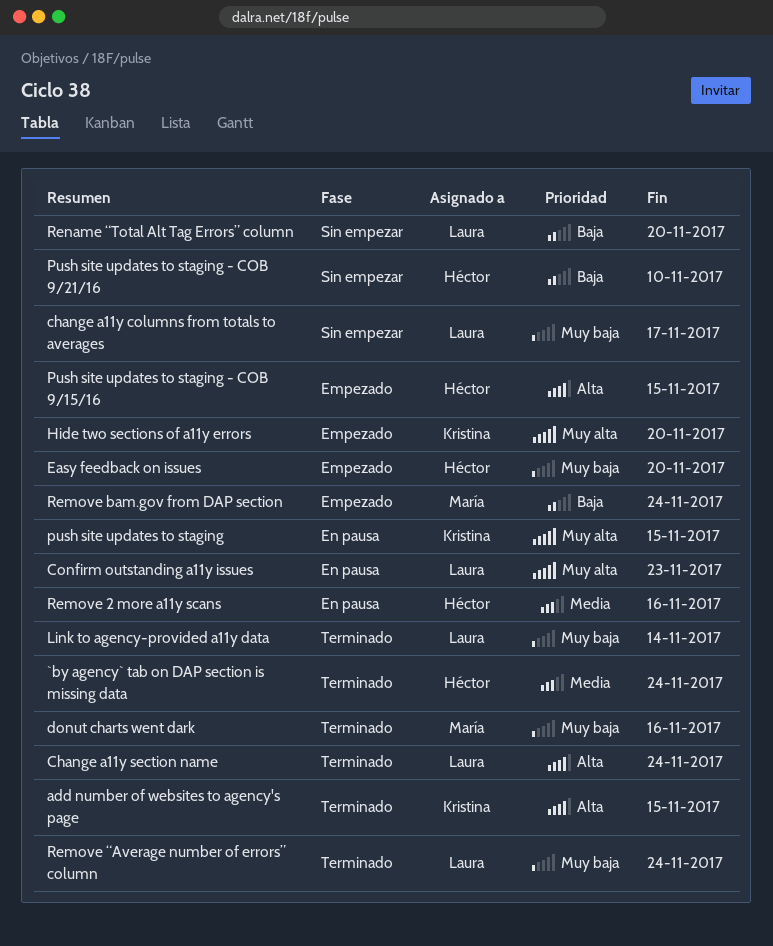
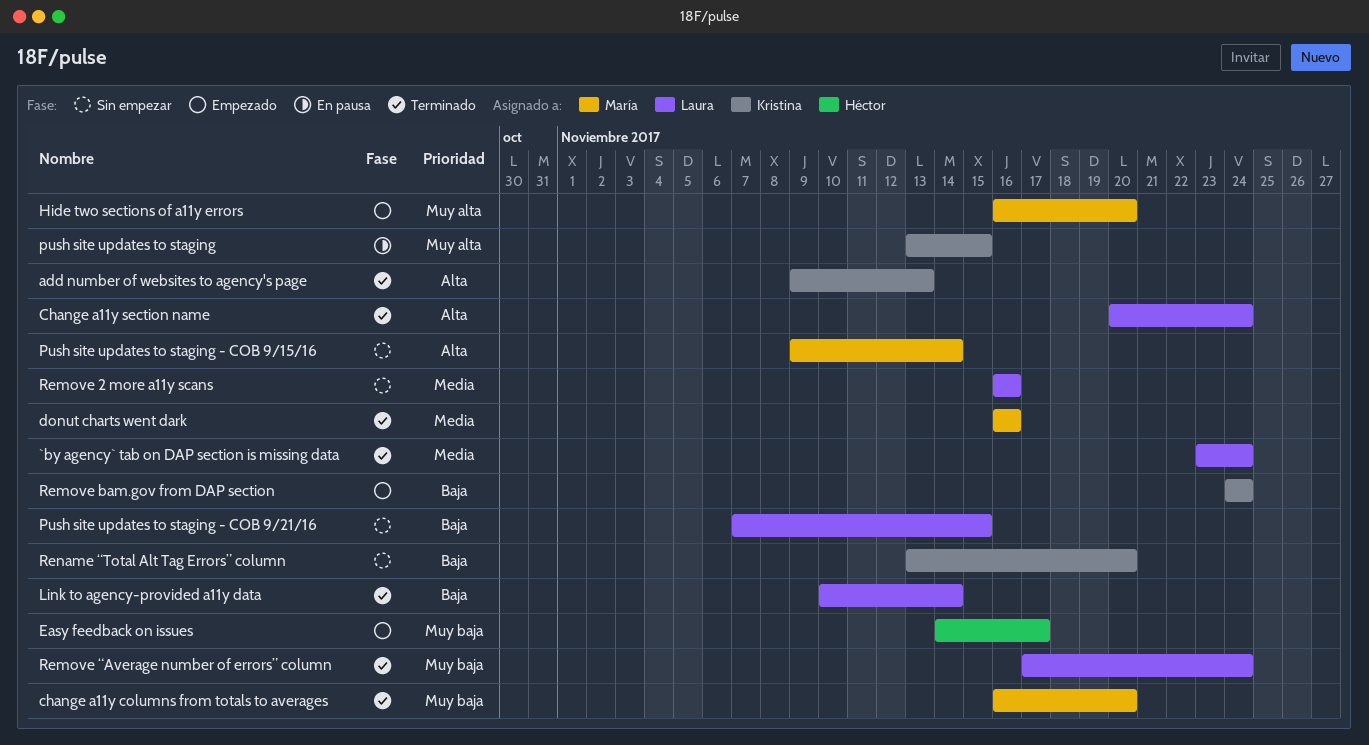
`by agency` tab on DAP section is missing data, owner: Héctor -> Laura
add number of websites to agency's page, due: Nov 15 -> Nov 13
change a11y columns from totals to averages, status: Sin empezar -> Terminado
change a11y columns from totals to averages, owner: Laura -> María
change a11y columns from totals to averages, due: Nov 17 -> Nov 20
Confirm outstanding a11y issues: present -> none
donut charts went dark, priority: Muy baja -> Media
Easy feedback on issues, due: Nov 20 -> Nov 17
Hide two sections of a11y errors, owner: Kristina -> María
Link to agency-provided a11y data, priority: Muy baja -> Baja
Push site updates to staging - COB 9/15/16, status: Empezado -> Sin empezar
Push site updates to staging - COB 9/15/16, owner: Héctor -> María
Push site updates to staging - COB 9/15/16, due: Nov 15 -> Nov 14
Push site updates to staging - COB 9/21/16, owner: Héctor -> Laura
Push site updates to staging - COB 9/21/16, due: Nov 10 -> Nov 15
Remove 2 more a11y scans, status: En pausa -> Sin empezar
Remove 2 more a11y scans, owner: Héctor -> Laura
Remove bam.gov from DAP section, owner: María -> Kristina
Rename “Total Alt Tag Errors” column, owner: Laura -> Kristina

